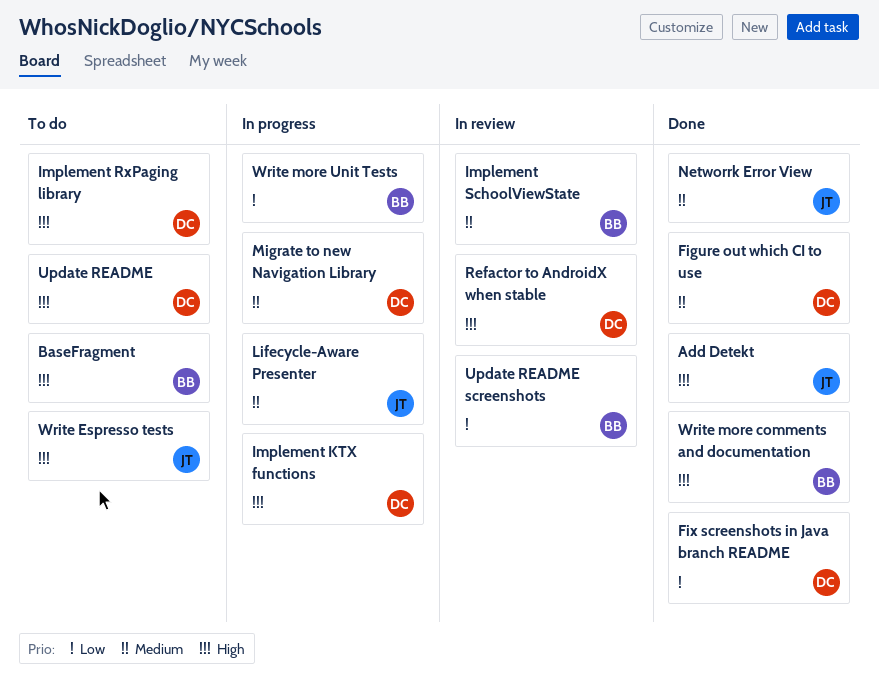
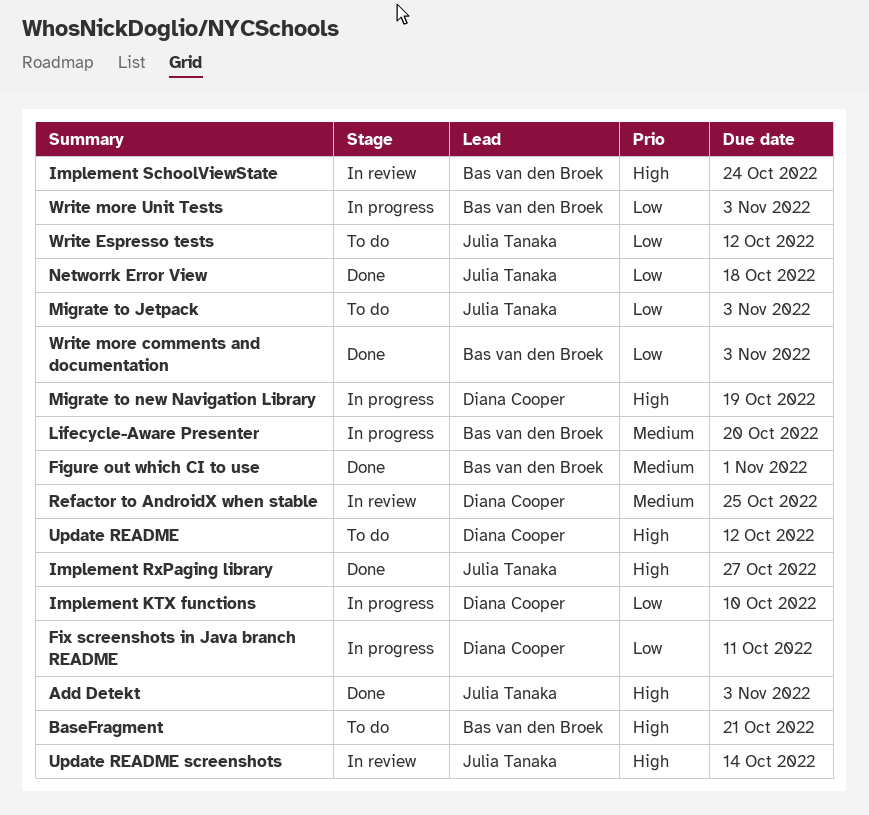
Figure out which CI to use, owner: Diana Cooper -> Bas van den Broek
Fix screenshots in Java branch README, status: Done -> In progress
Implement KTX functions, priority: High -> Low
Implement RxPaging library, status: To do -> Done
Implement RxPaging library, owner: Diana Cooper -> Julia Tanaka
Implement SchoolViewState, priority: Medium -> High
Lifecycle-Aware Presenter, owner: Julia Tanaka -> Bas van den Broek
Migrate to Jetpack: none -> present
Migrate to new Navigation Library, priority: Medium -> High
Networrk Error View, priority: Medium -> Low
Refactor to AndroidX when stable, priority: High -> Medium
Update README screenshots, owner: Bas van den Broek -> Julia Tanaka
Update README screenshots, priority: Low -> High
Write Espresso tests, priority: High -> Low
Write more comments and documentation, priority: High -> Low

